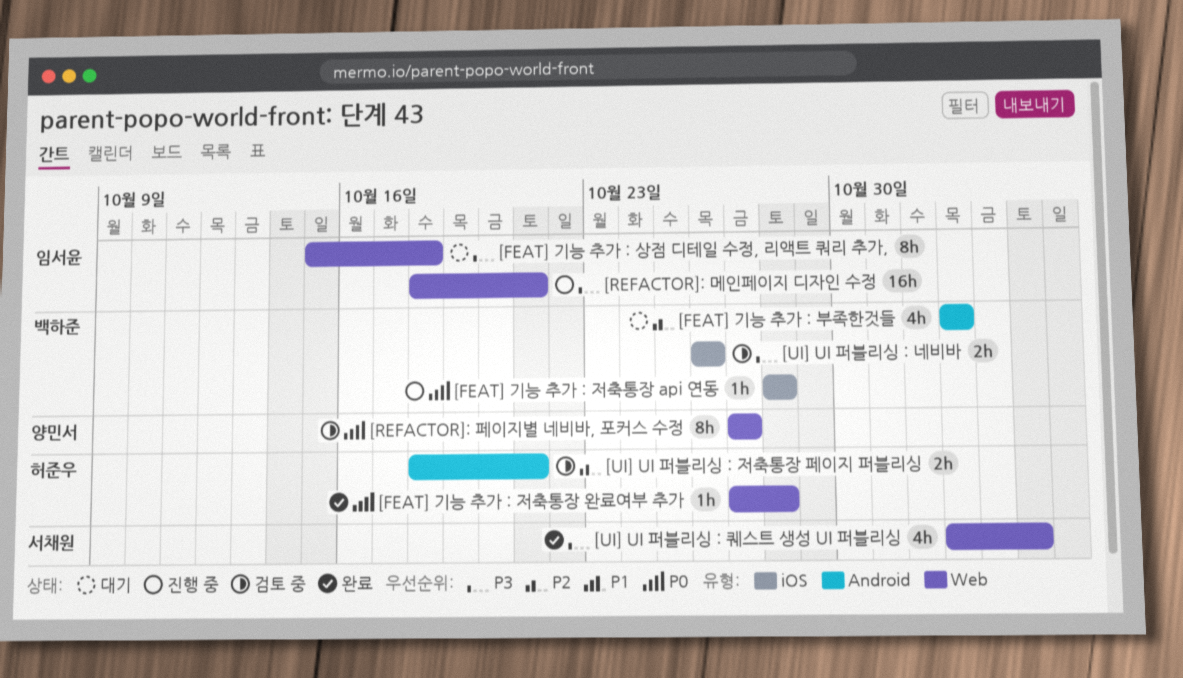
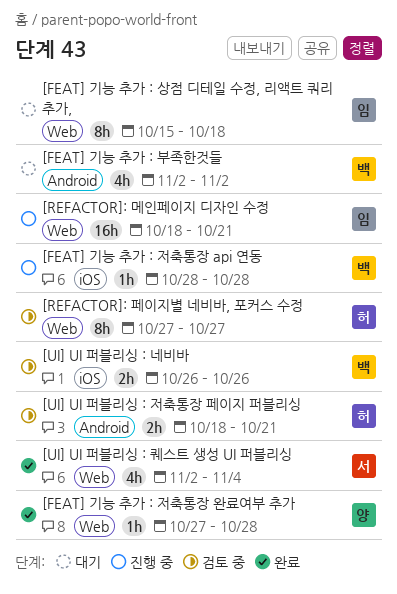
[FEAT] 기능 추가 : 저축통장 완료여부 추가, owner: 허준우 -> 양민서
[REFACTOR]: 페이지별 네비바, 포커스 수정, owner: 양민서 -> 허준우

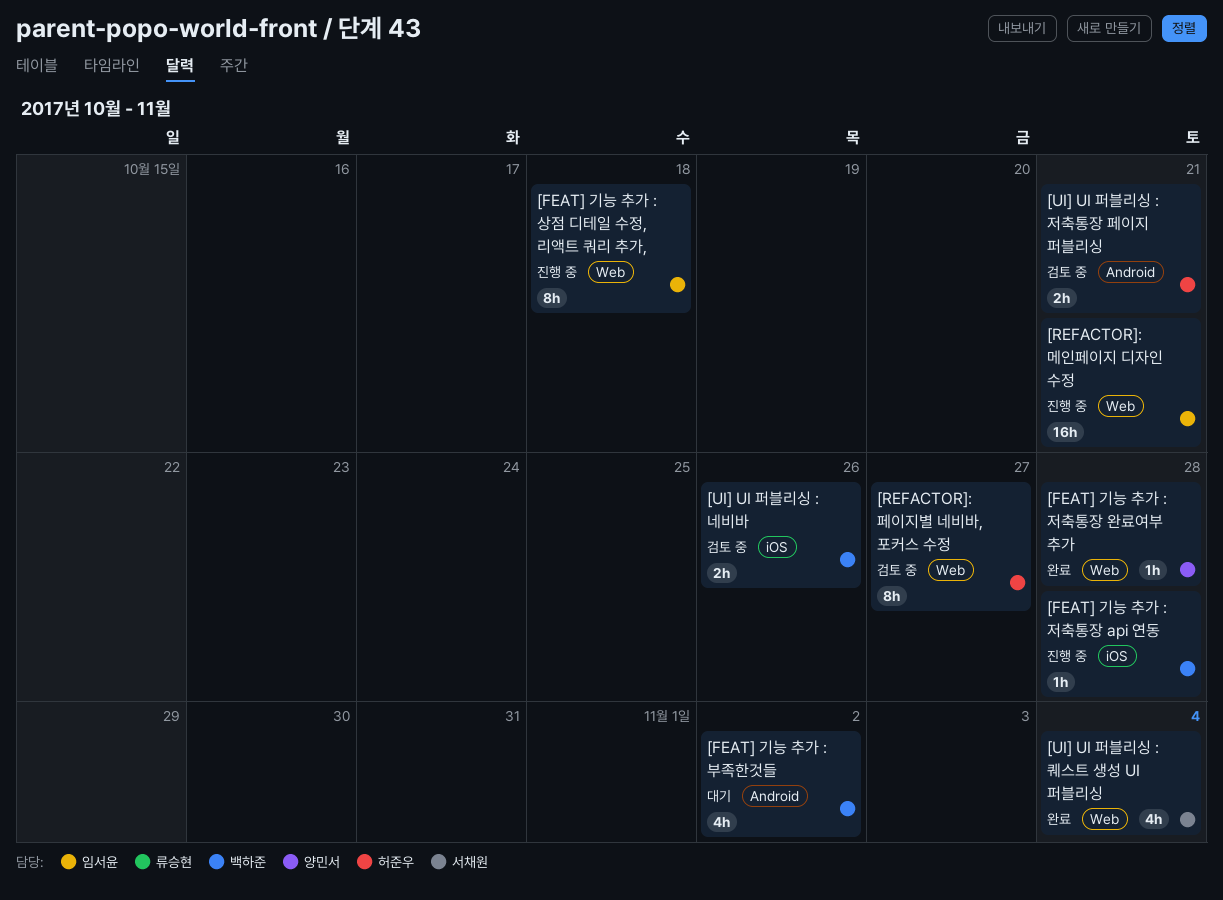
[FEAT] 기능 추가 : 상점 디테일 수정, 리액트 쿼리 추가,, status: 대기 -> 진행 중

